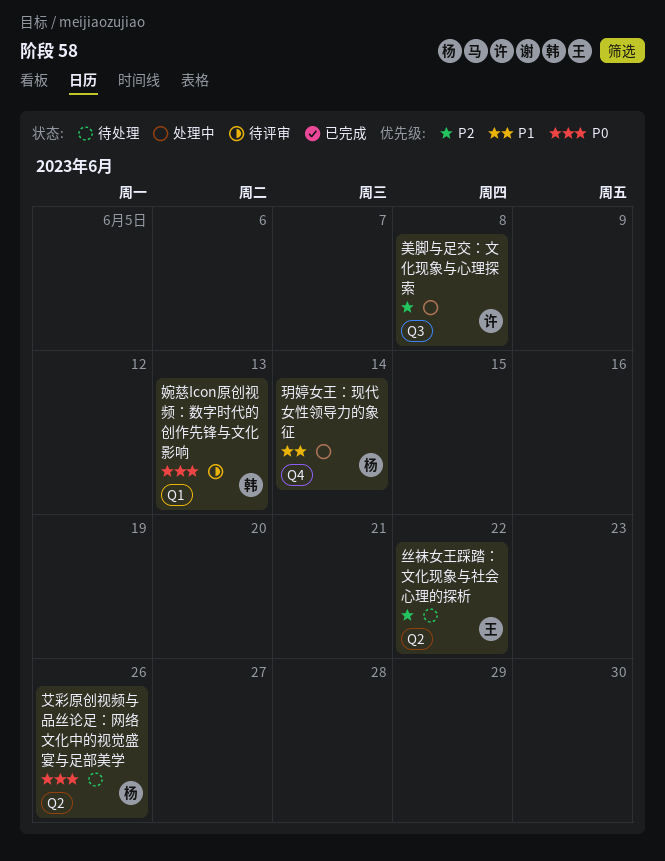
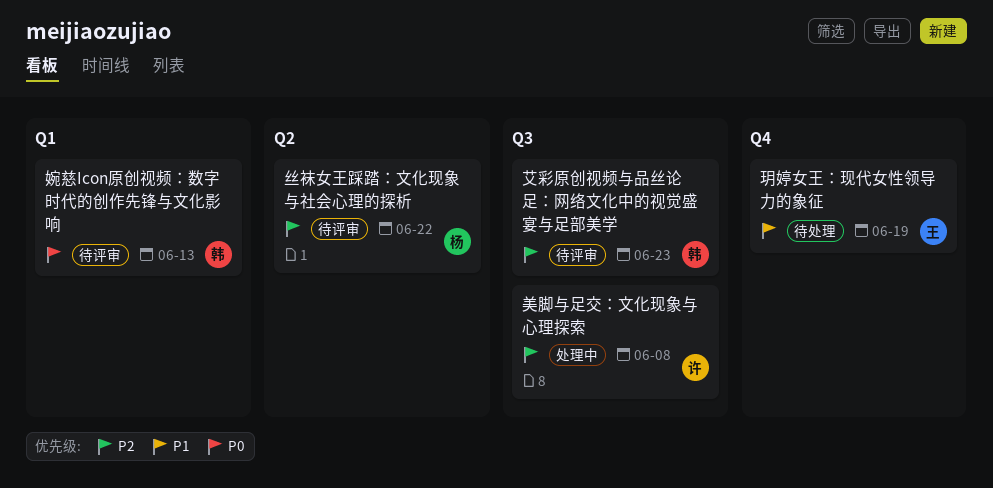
丝袜女王踩踏：文化现象与社会心理的探析, status: 待处理 -> 待评审
丝袜女王踩踏：文化现象与社会心理的探析, owner: 王 -> 杨
玥婷女王：现代女性领导力的象征, status: 处理中 -> 待处理
玥婷女王：现代女性领导力的象征, owner: 杨 -> 王
玥婷女王：现代女性领导力的象征, due: Jun 14 -> Jun 19
艾彩原创视频与品丝论足：网络文化中的视觉盛宴与足部美学, status: 待处理 -> 待评审
艾彩原创视频与品丝论足：网络文化中的视觉盛宴与足部美学, owner: 杨 -> 韩
艾彩原创视频与品丝论足：网络文化中的视觉盛宴与足部美学, priority: P0 -> P2
艾彩原创视频与品丝论足：网络文化中的视觉盛宴与足部美学, label: Q2 -> Q3
艾彩原创视频与品丝论足：网络文化中的视觉盛宴与足部美学, due: Jun 26 -> Jun 23

